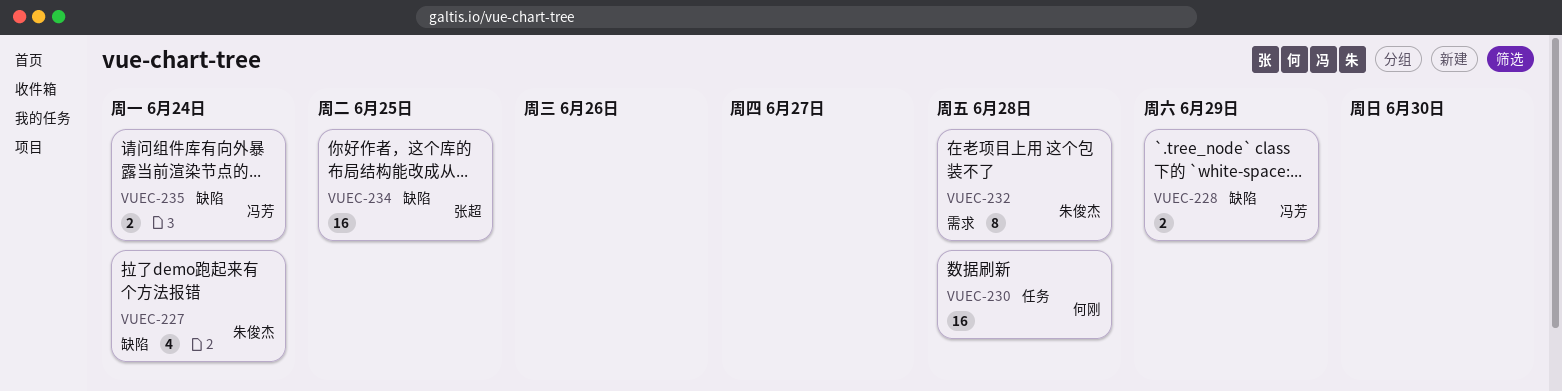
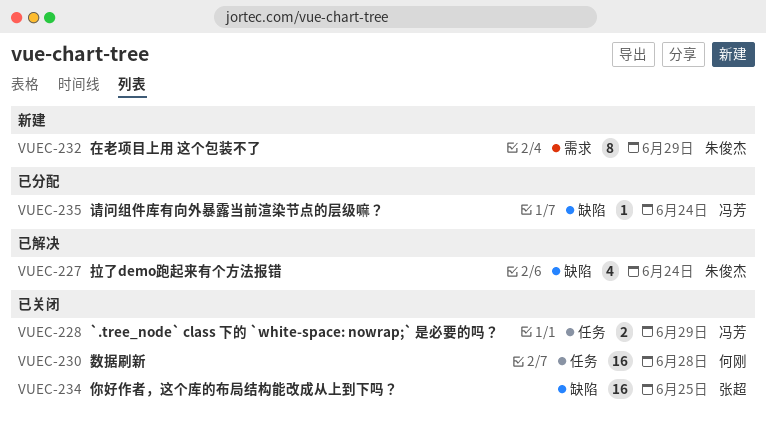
VUEC-228, label: 缺陷 -> 任务
VUEC-232, due: Jun 28 -> Jun 29
VUEC-235, estimate: 2 -> 1

